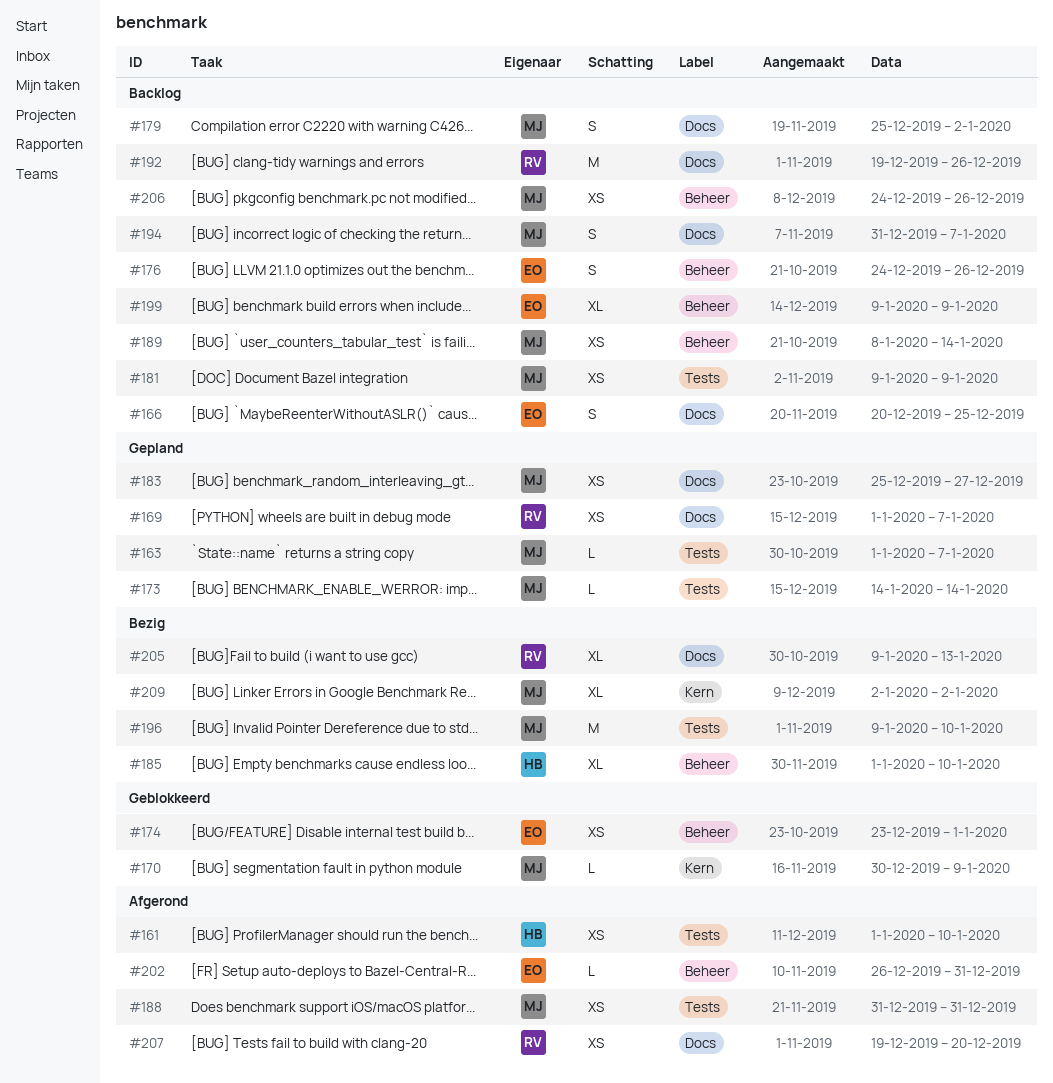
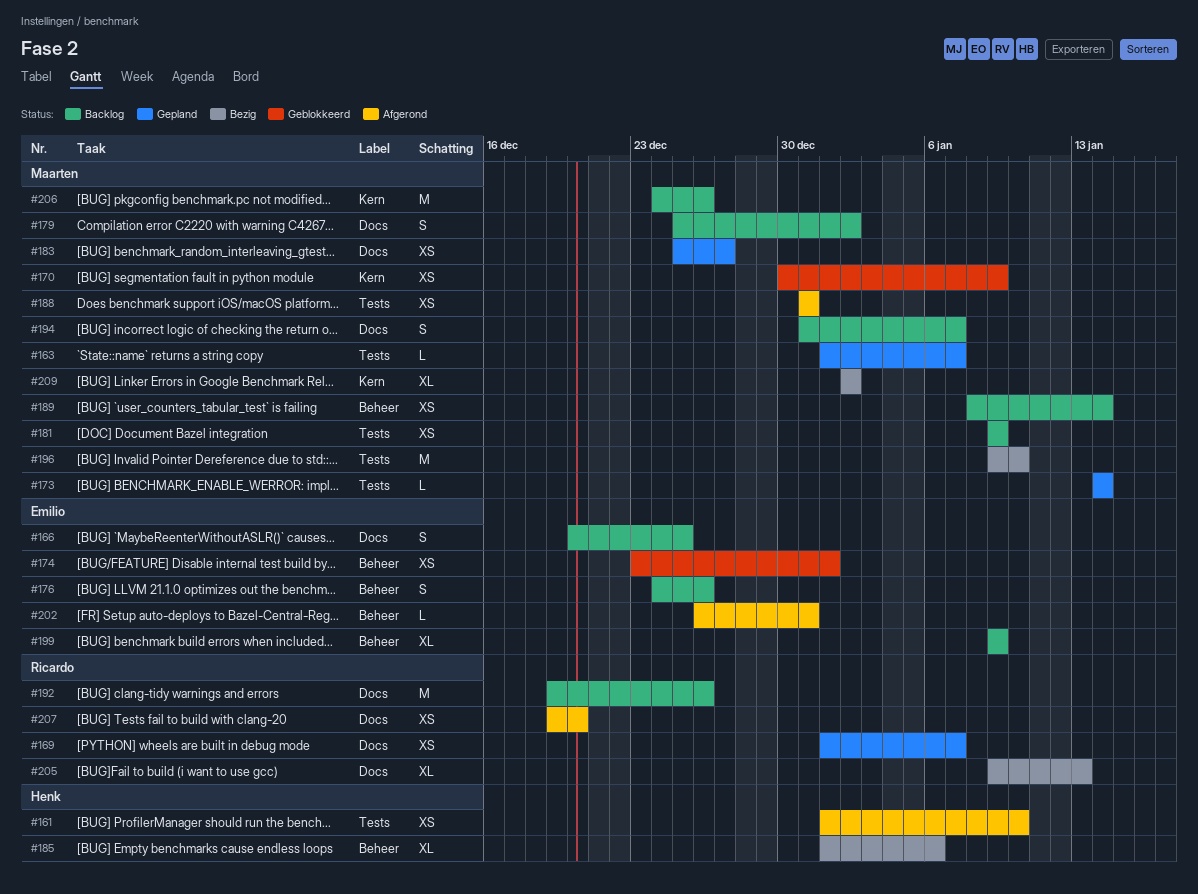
#170, estimate: L -> XS
#185, due: Jan 10 -> Jan 6
#206, label: Beheer -> Kern
#206, estimate: XS -> M

